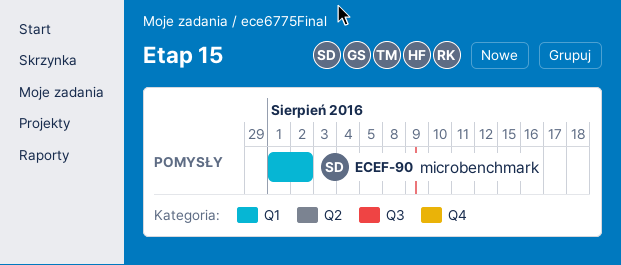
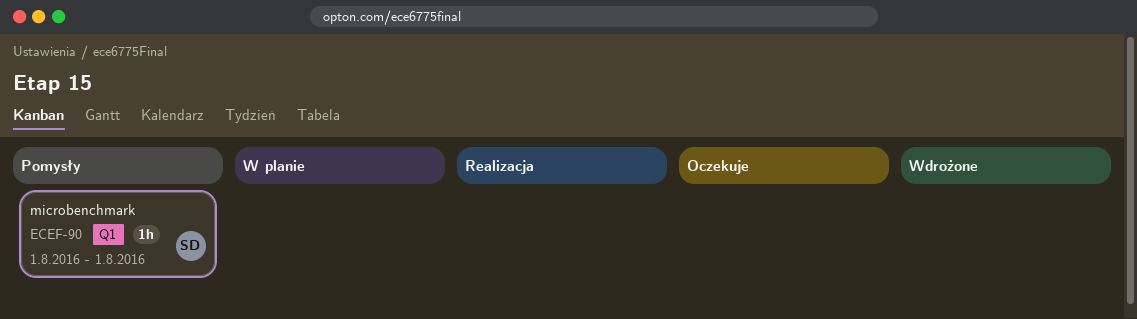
ECEF-90, due: Aug 2 -> Aug 1

